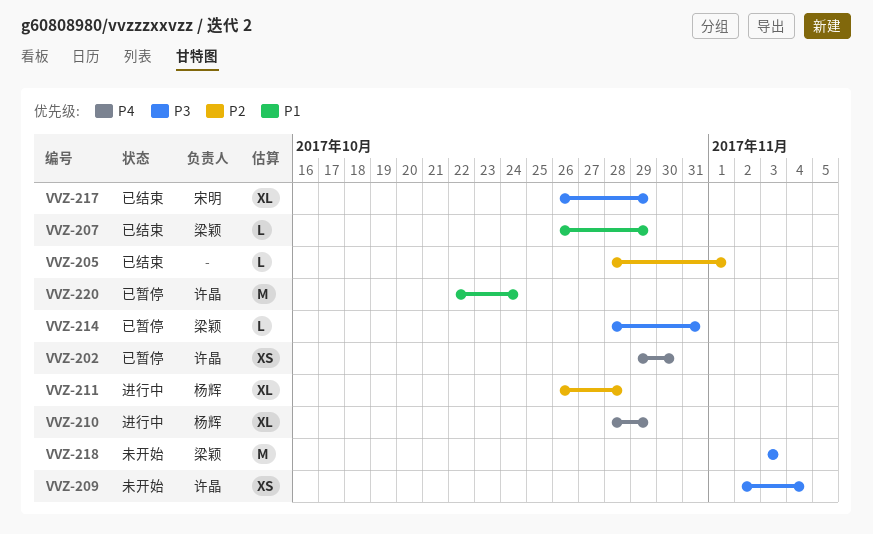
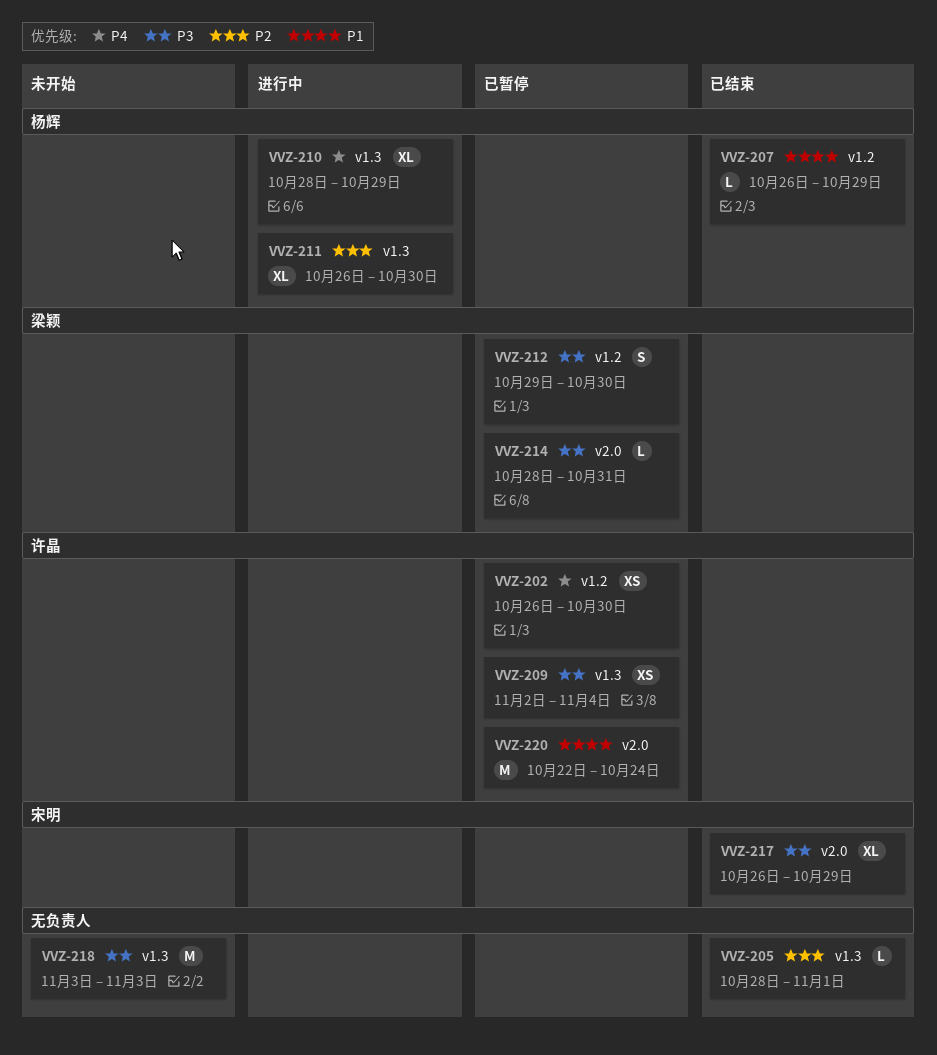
VVZ-202, start: Oct 29 -> Oct 26
VVZ-207, owner: 梁颖 -> 杨辉
VVZ-209, status: 未开始 -> 已暂停
VVZ-211, due: Oct 28 -> Oct 30
VVZ-212: none -> present
VVZ-218, owner: 梁颖 -> none

